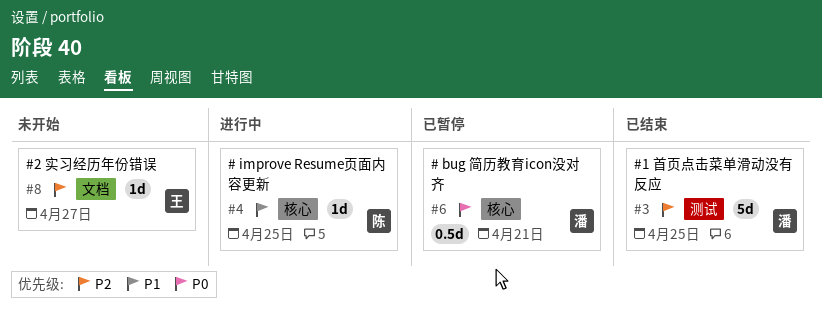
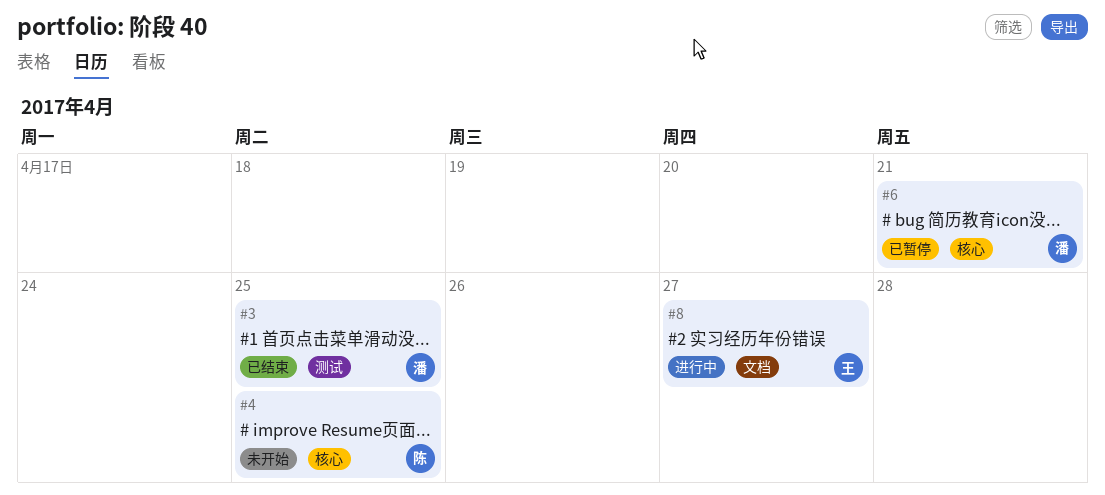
#4, status: 进行中 -> 未开始
#8, status: 未开始 -> 进行中

